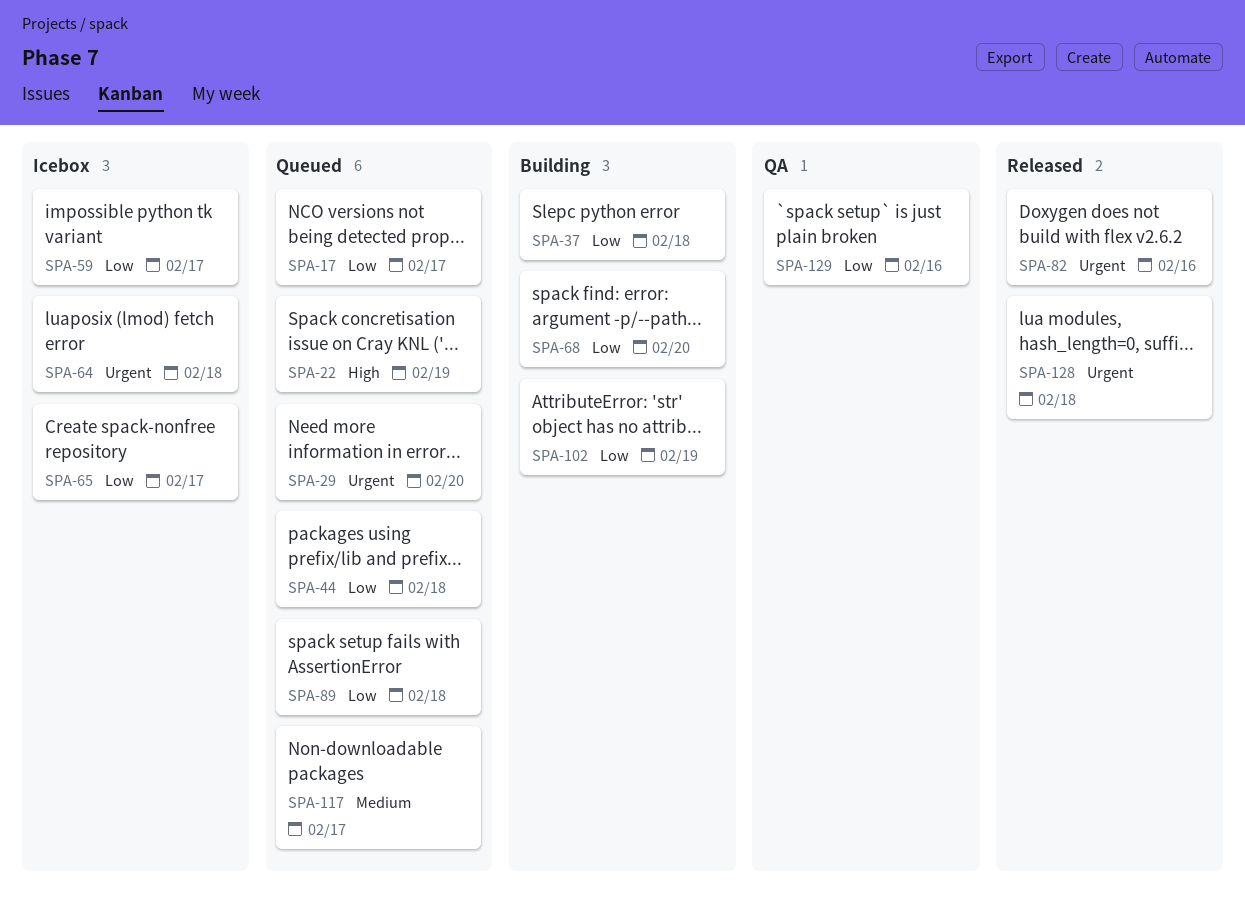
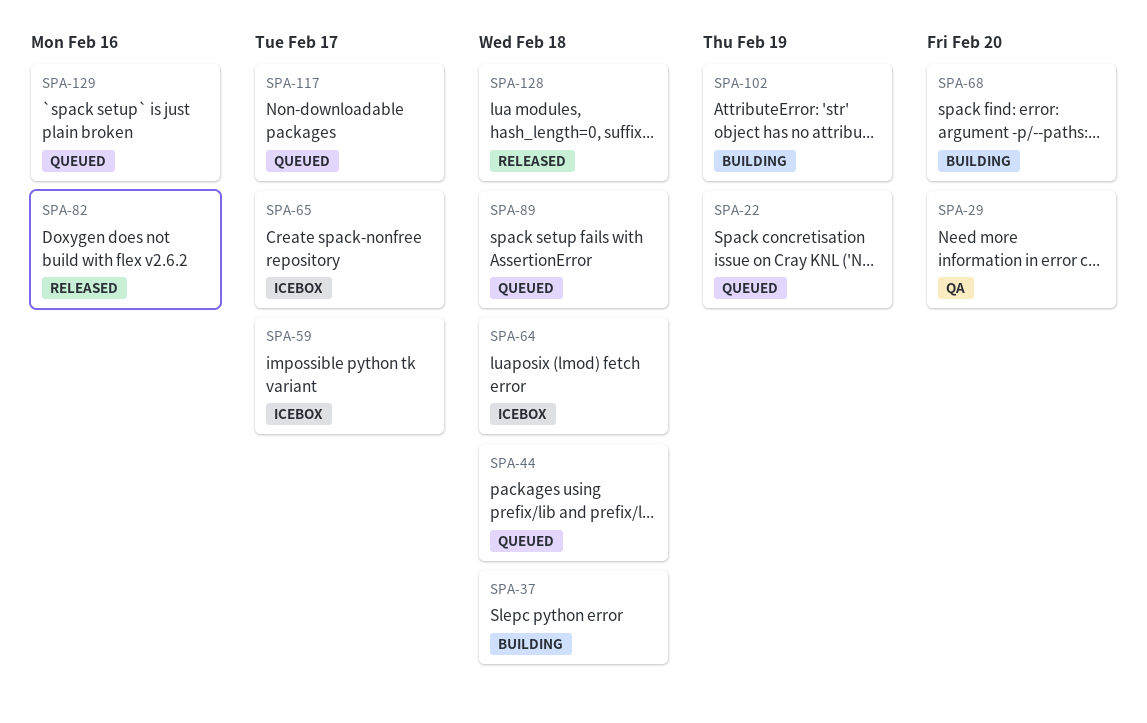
SPA-17: present -> none
SPA-29, status: Queued -> QA
SPA-129, status: QA -> Queued

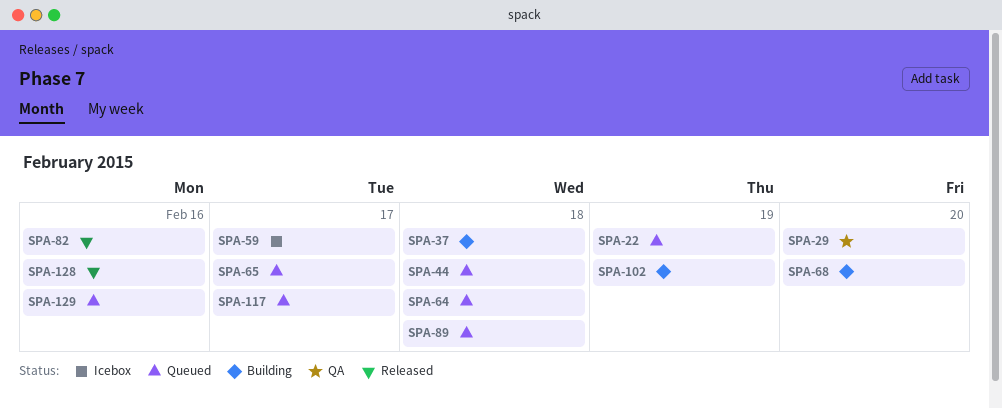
SPA-64, status: Icebox -> Queued
SPA-65, status: Icebox -> Queued
SPA-128, due: Feb 18 -> Feb 16

